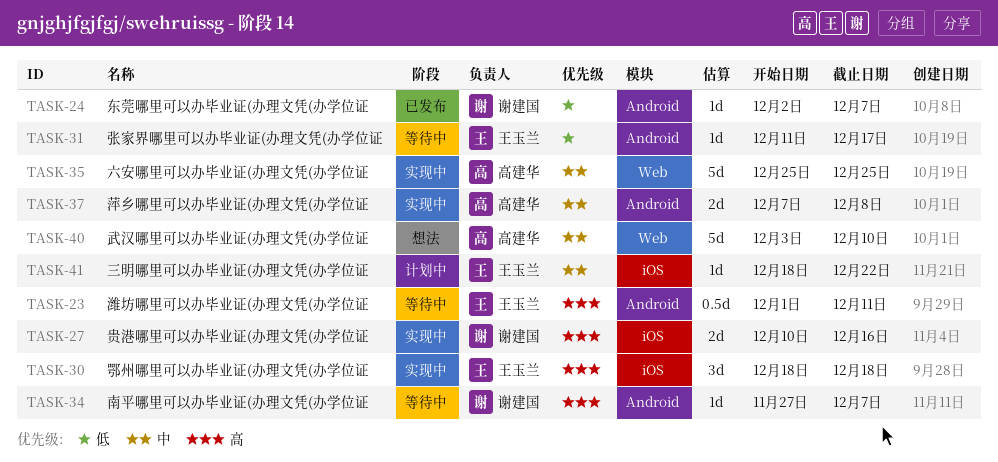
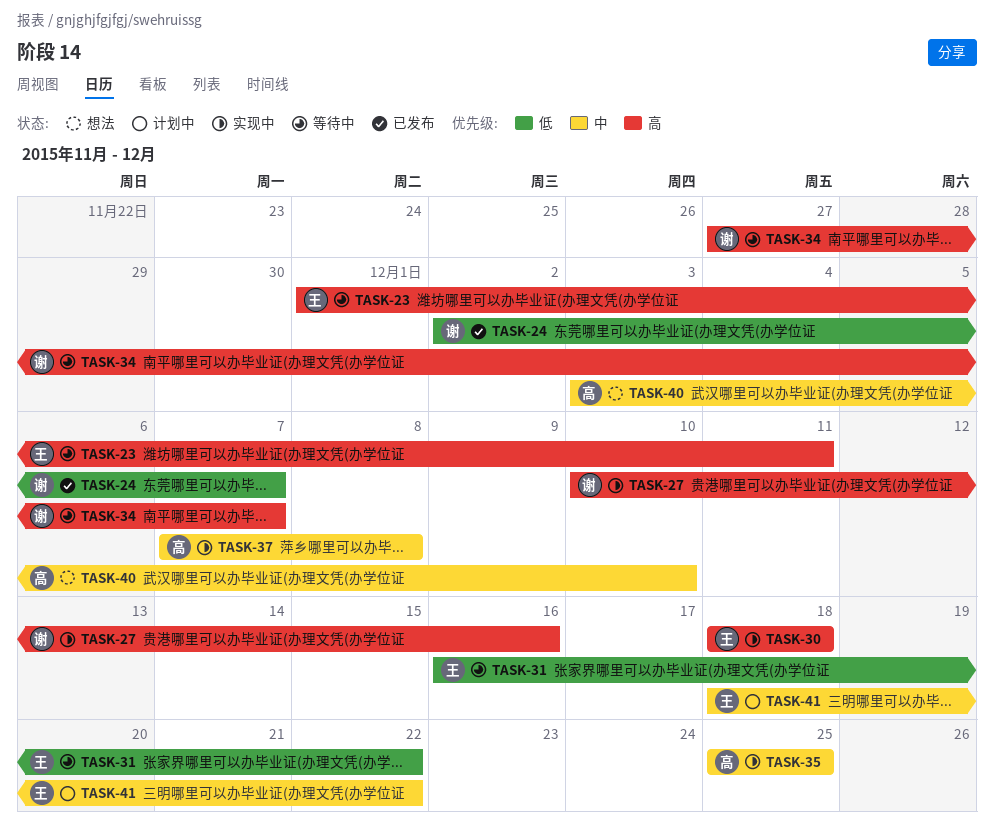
TASK-31, start: Dec 11 -> Dec 16
TASK-31, due: Dec 17 -> Dec 22

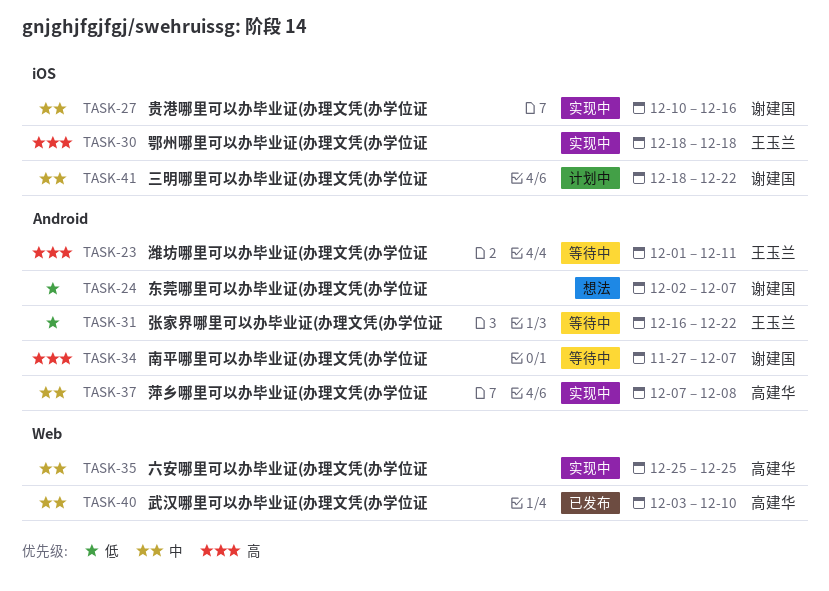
TASK-24, status: 已发布 -> 想法
TASK-27, priority: 高 -> 中
TASK-40, status: 想法 -> 已发布
TASK-41, owner: 王玉兰 -> 谢建国

